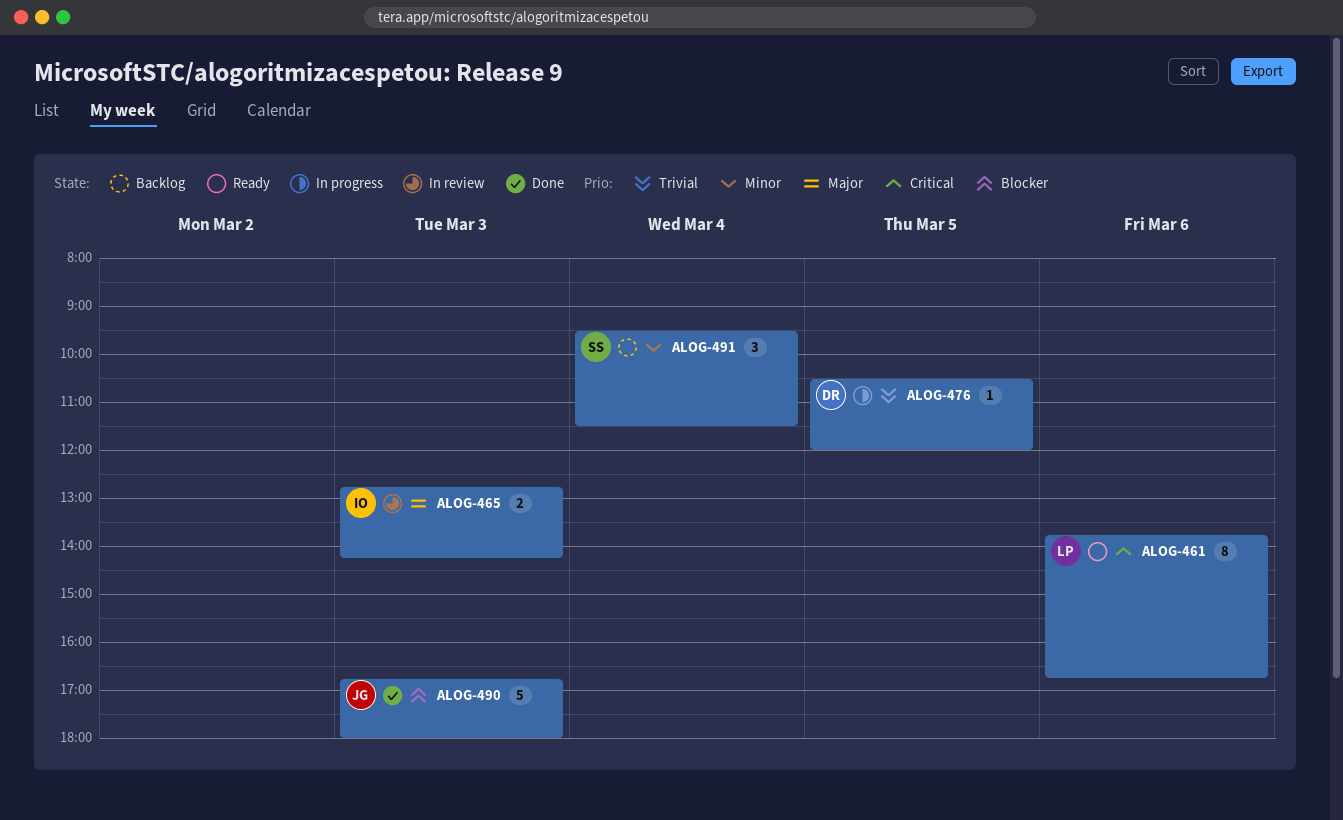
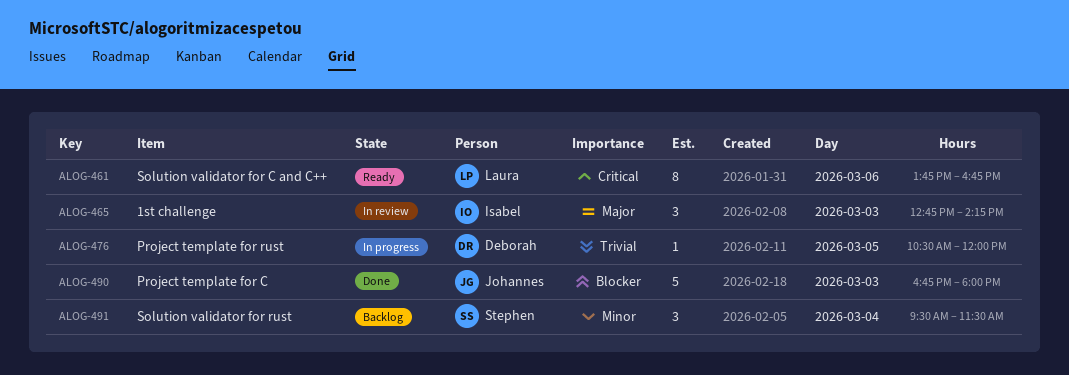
ALOG-465, estimate: 2 -> 3

